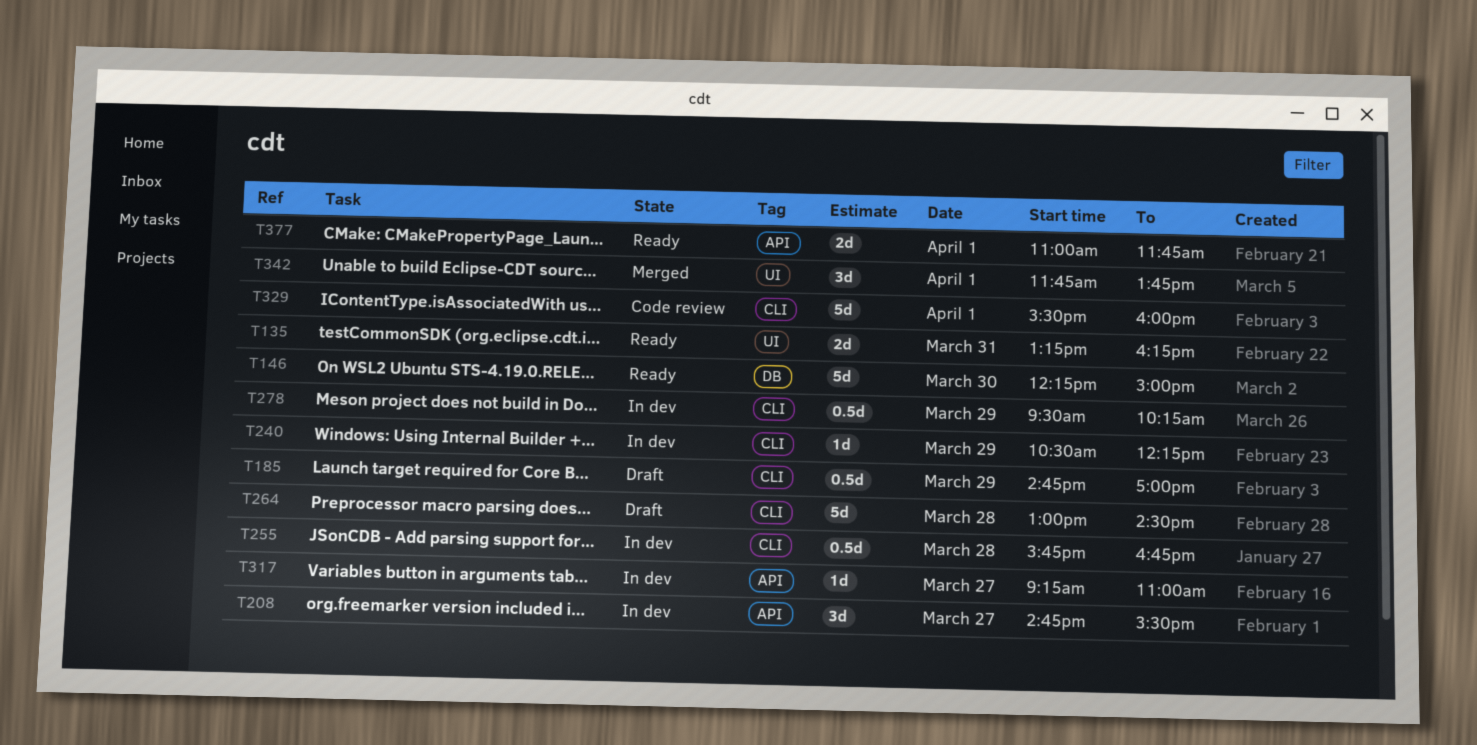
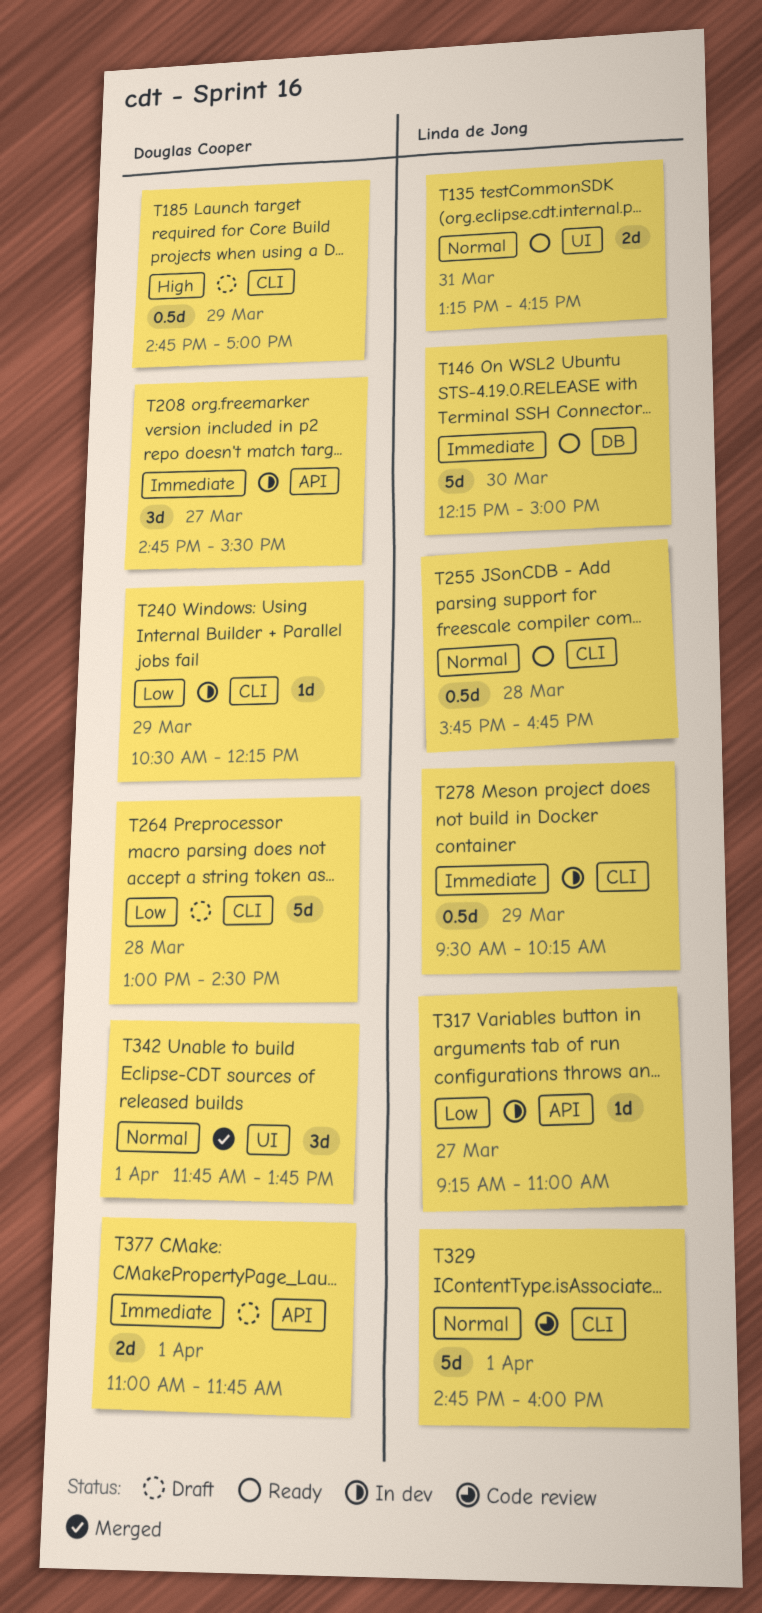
T255, status: In dev -> Ready
T329, begins: 15:30 -> 14:45
T377, status: Ready -> Draft

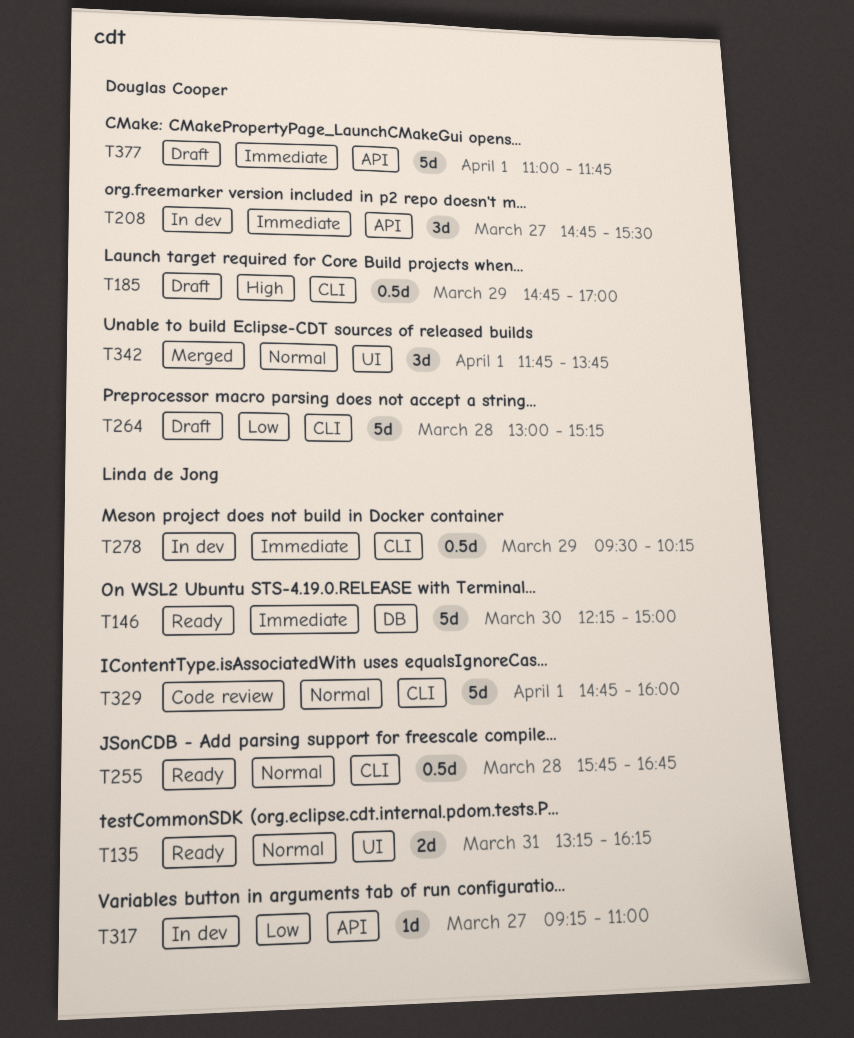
T240: present -> none
T264, ends: 14:30 -> 15:15
T377, estimate: 2d -> 5d

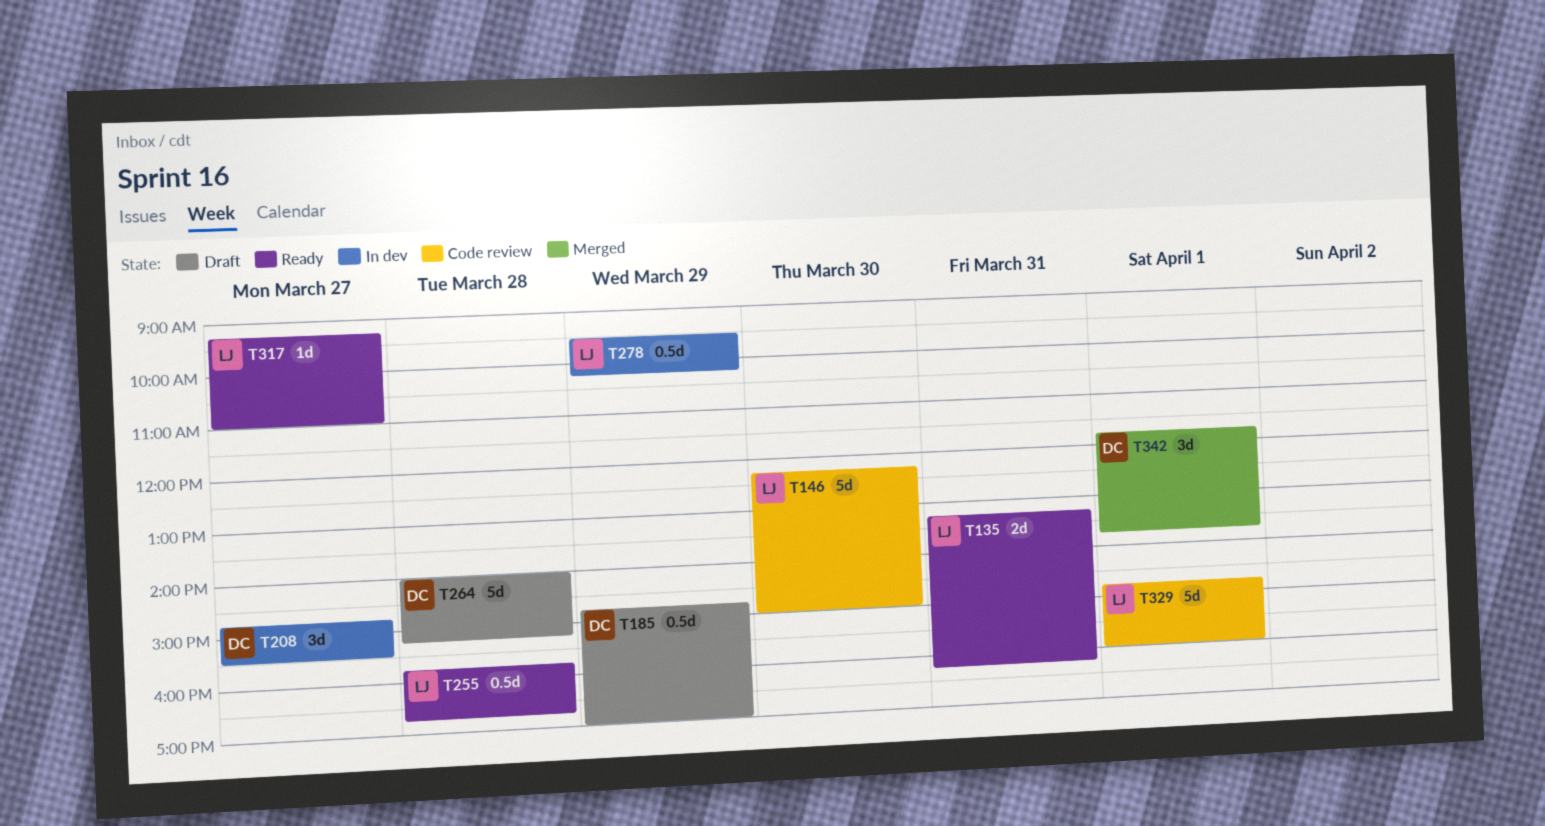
T146, status: Ready -> Code review
T264, begins: 13:00 -> 14:00
T317, status: In dev -> Ready
T377: present -> none

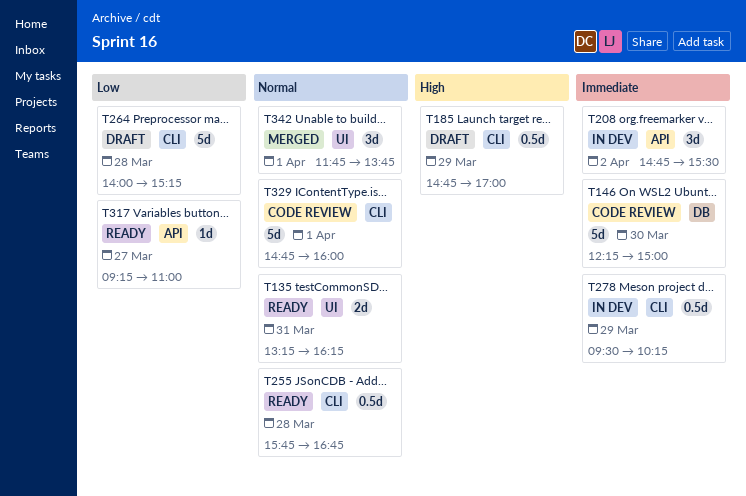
T208, day: Mar 27 -> Apr 2

